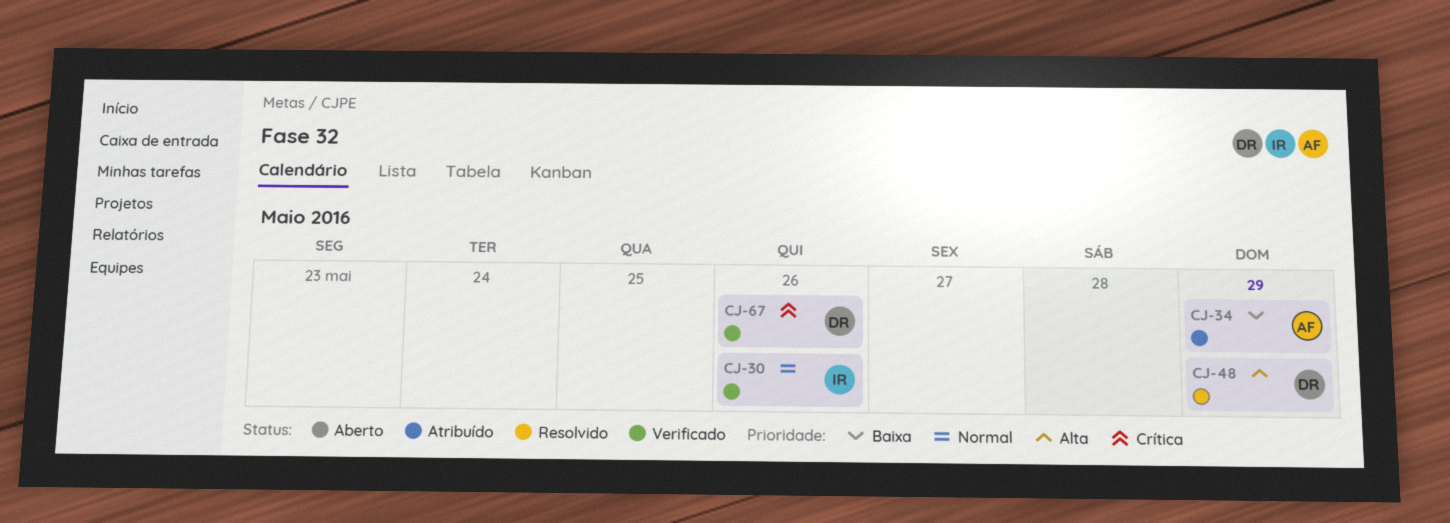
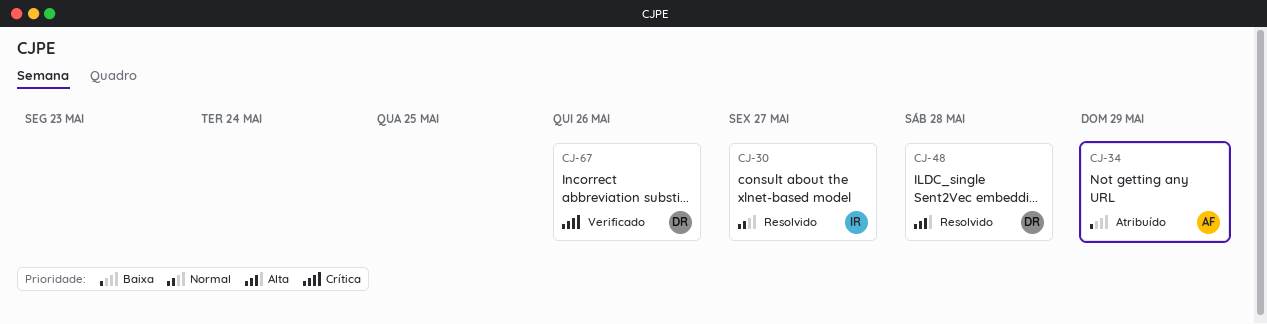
CJ-30, status: Verificado -> Resolvido
CJ-30, due: May 26 -> May 27
CJ-48, due: May 29 -> May 28

